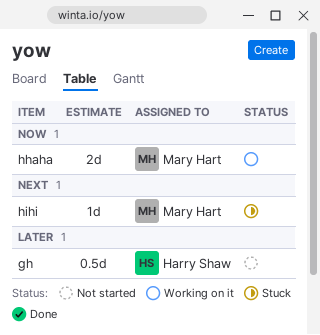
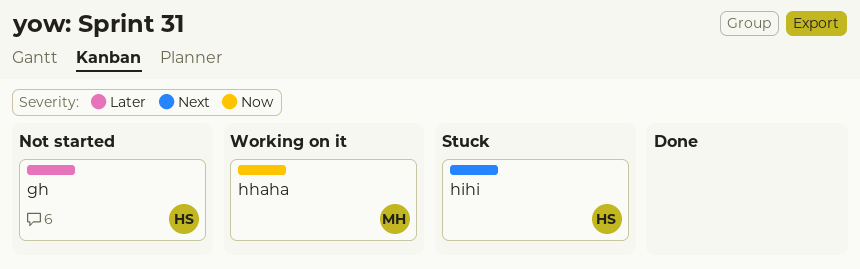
hihi, owner: Mary Hart -> Harry Shaw

